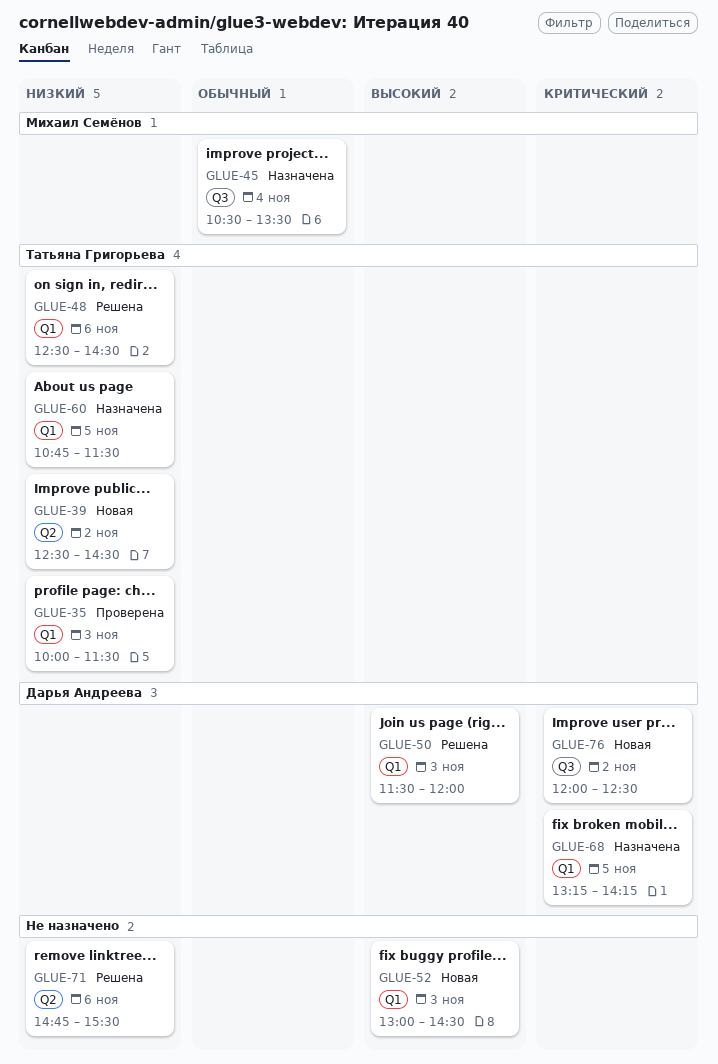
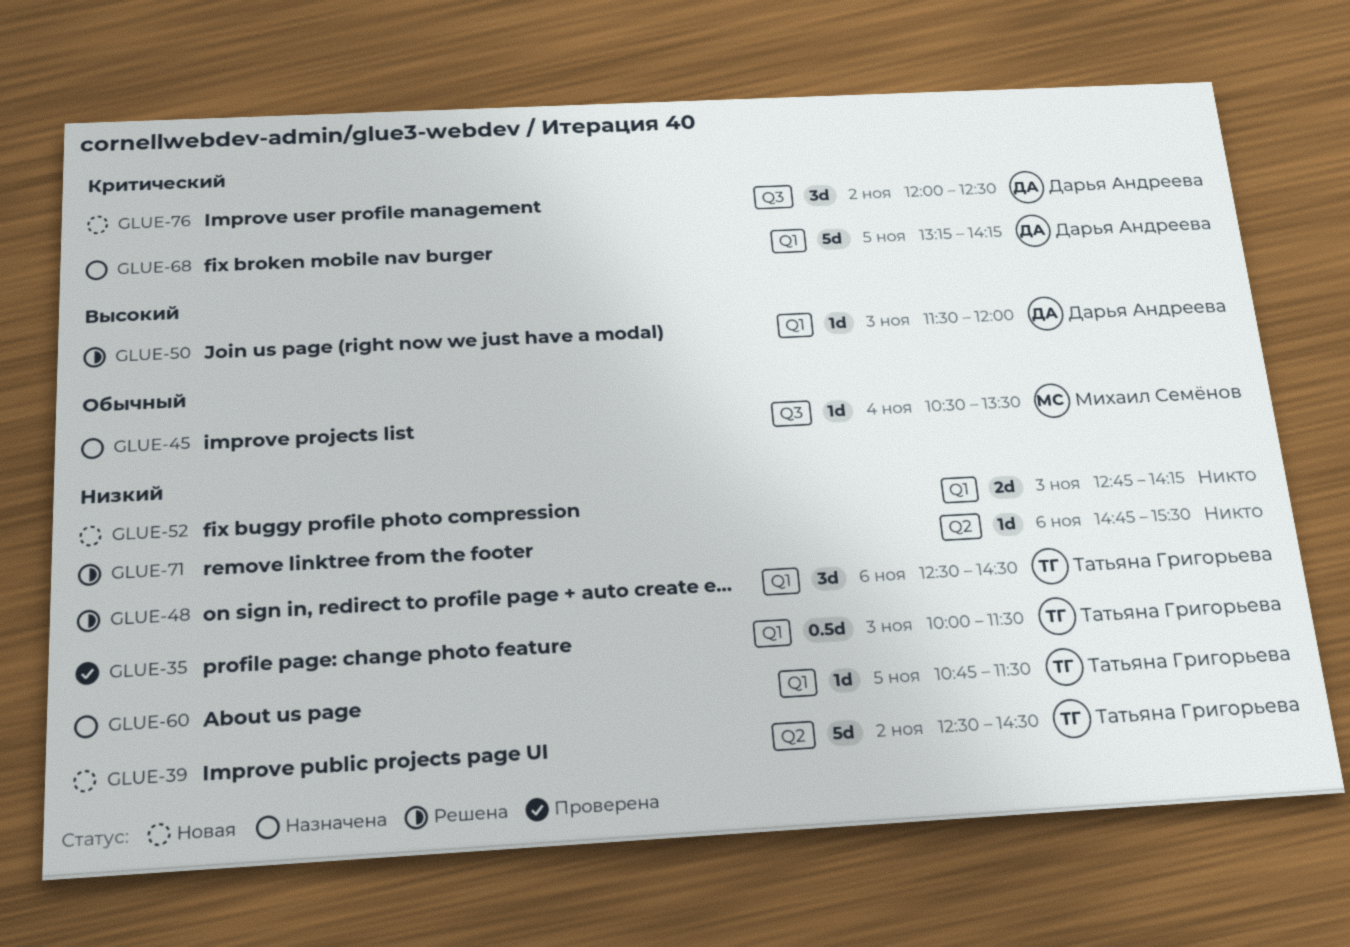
GLUE-52, priority: Высокий -> Низкий
GLUE-52, begins: 13:00 -> 12:45
GLUE-52, ends: 14:30 -> 14:15

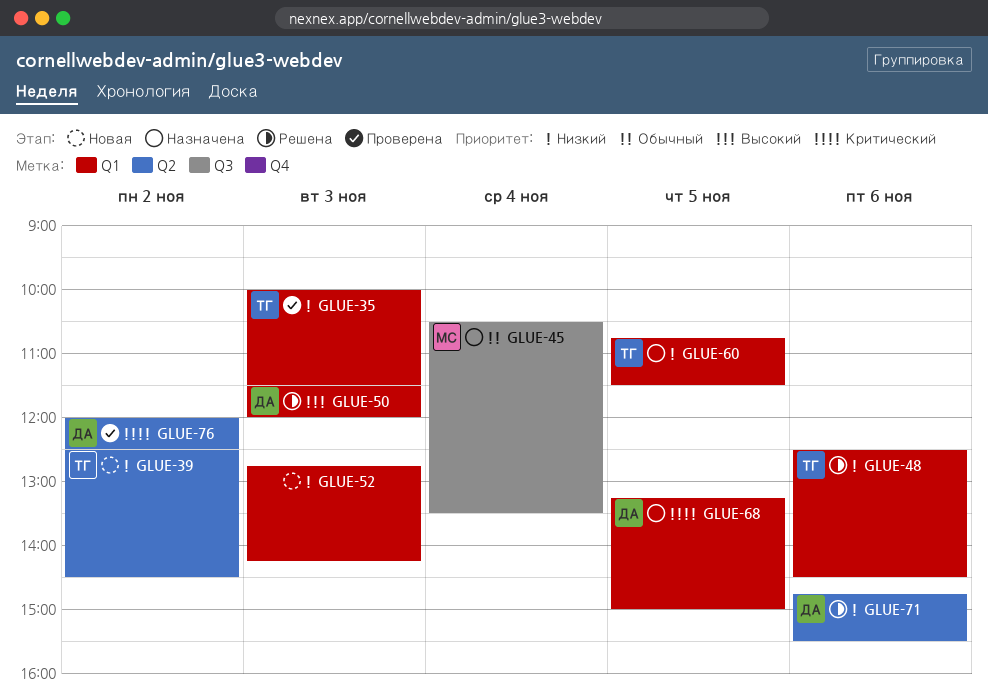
GLUE-68, ends: 14:15 -> 15:00
GLUE-71, owner: none -> Дарья Андреева
GLUE-76, status: Новая -> Проверена
GLUE-76, label: Q3 -> Q2

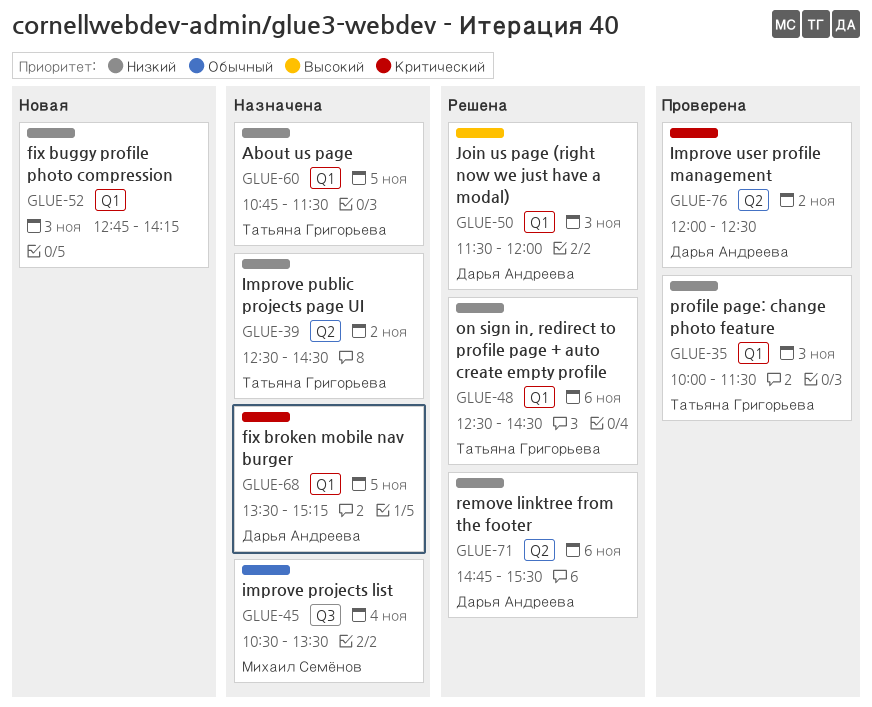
GLUE-39, status: Новая -> Назначена
GLUE-68, begins: 13:15 -> 13:30
GLUE-68, ends: 15:00 -> 15:15

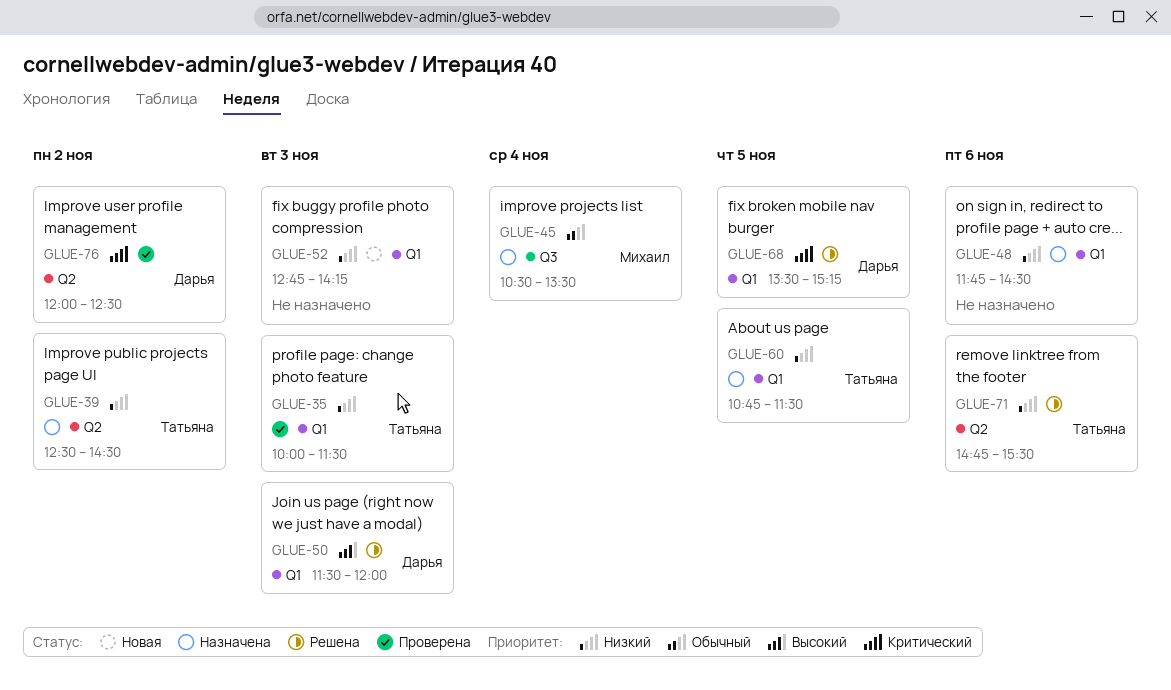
GLUE-48, status: Решена -> Назначена
GLUE-48, owner: Татьяна Григорьева -> none
GLUE-48, begins: 12:30 -> 11:45
GLUE-68, status: Назначена -> Решена
GLUE-71, owner: Дарья Андреева -> Татьяна Григорьева

